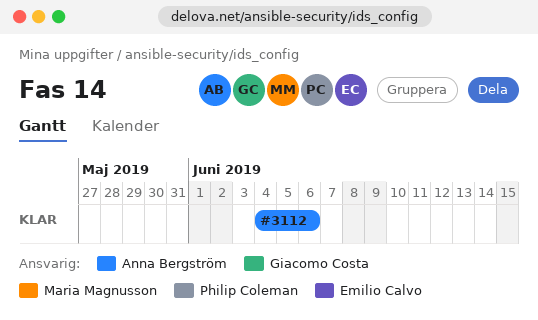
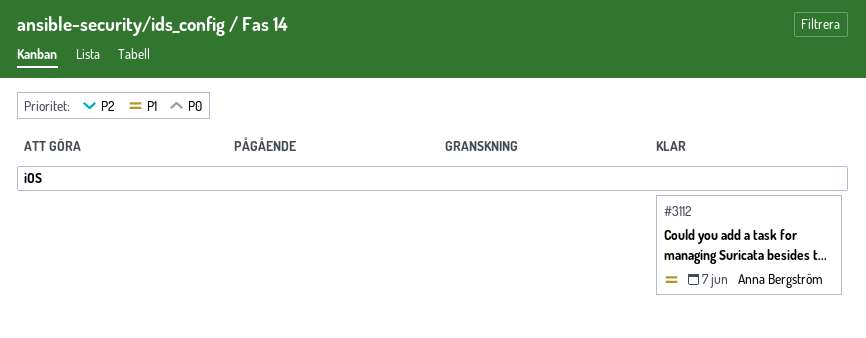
#3112, due: Jun 6 -> Jun 7

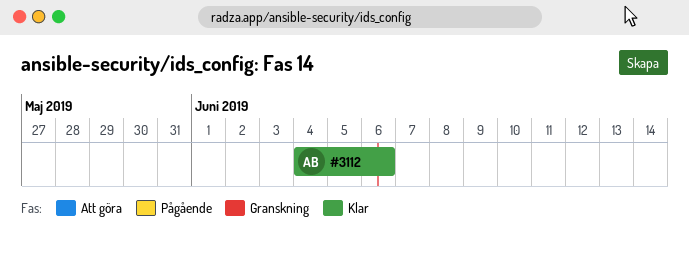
#3112, due: Jun 7 -> Jun 6

